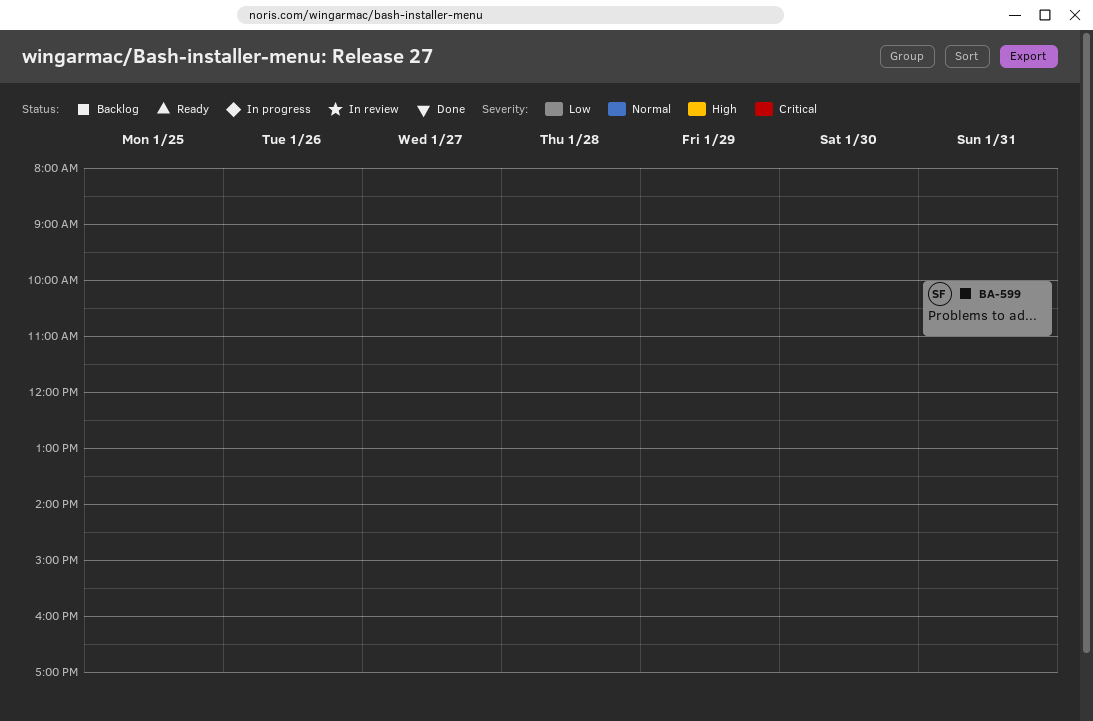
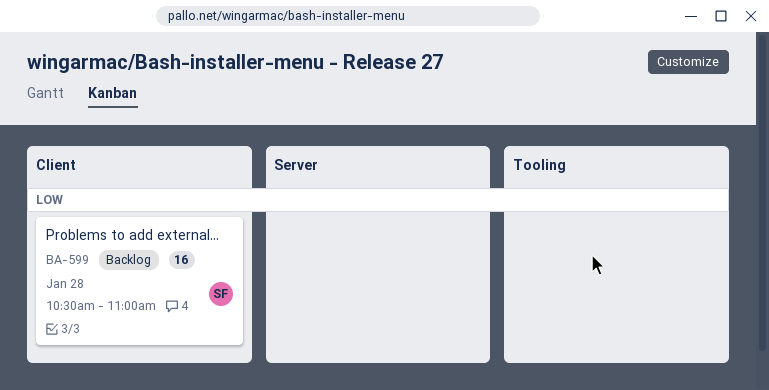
BA-599, day: Jan 31 -> Jan 28
BA-599, begins: 10:00 -> 10:30

